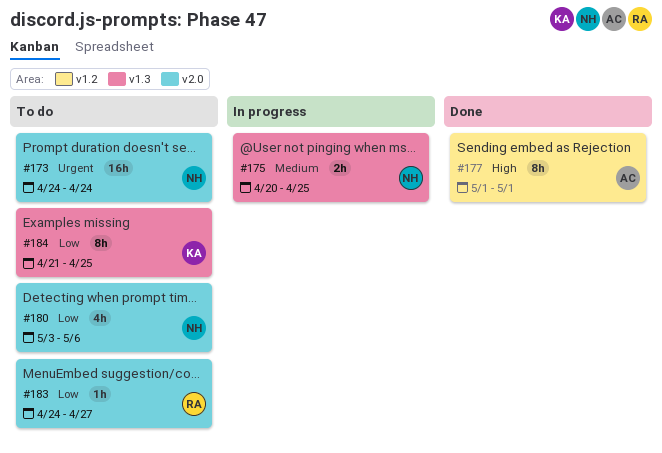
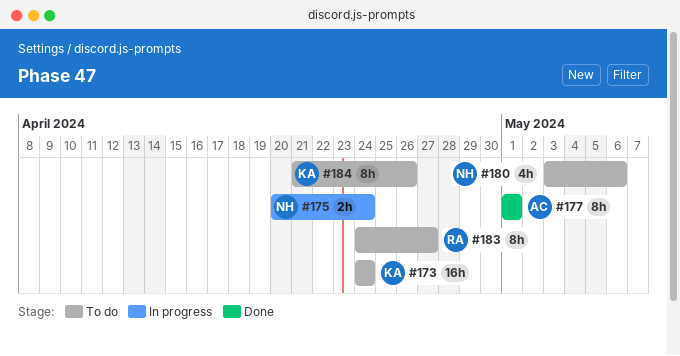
#173, owner: NH -> KA
#175, due: Apr 25 -> Apr 24
#183, estimate: 1h -> 8h
#184, due: Apr 25 -> Apr 26

